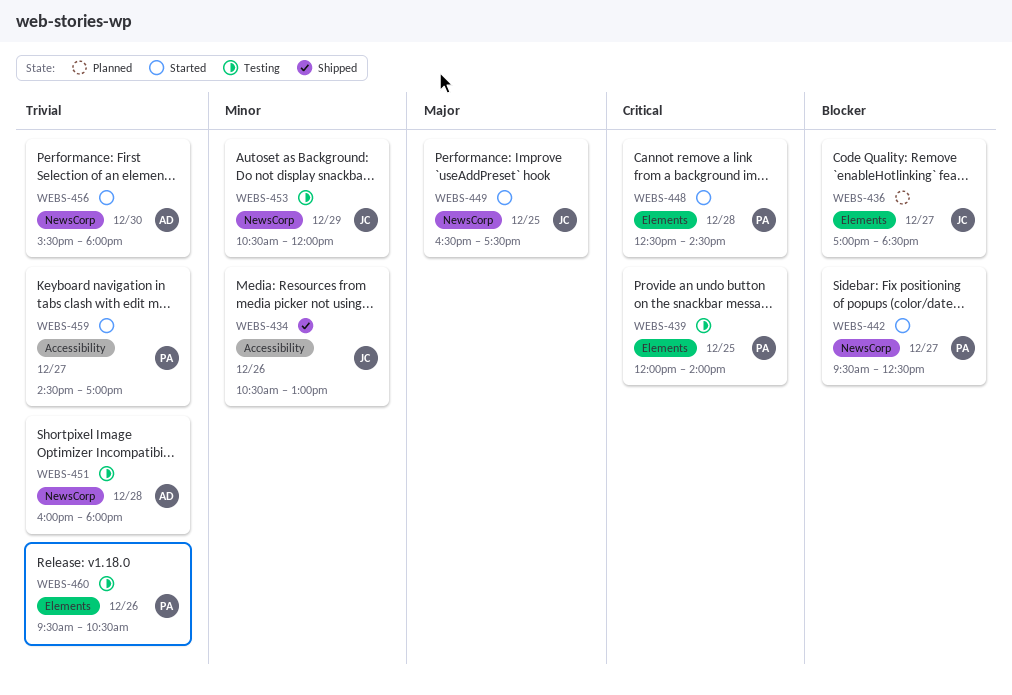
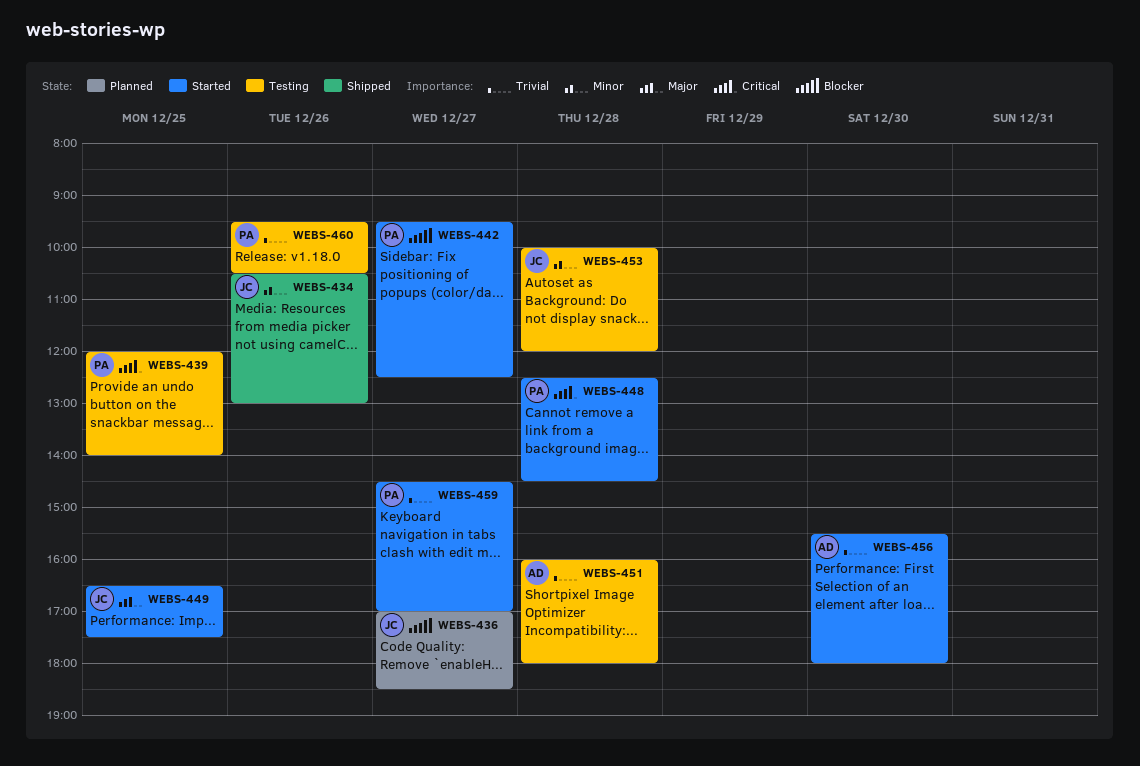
WEBS-453, day: Dec 29 -> Dec 28
WEBS-453, begins: 10:30 -> 10:00

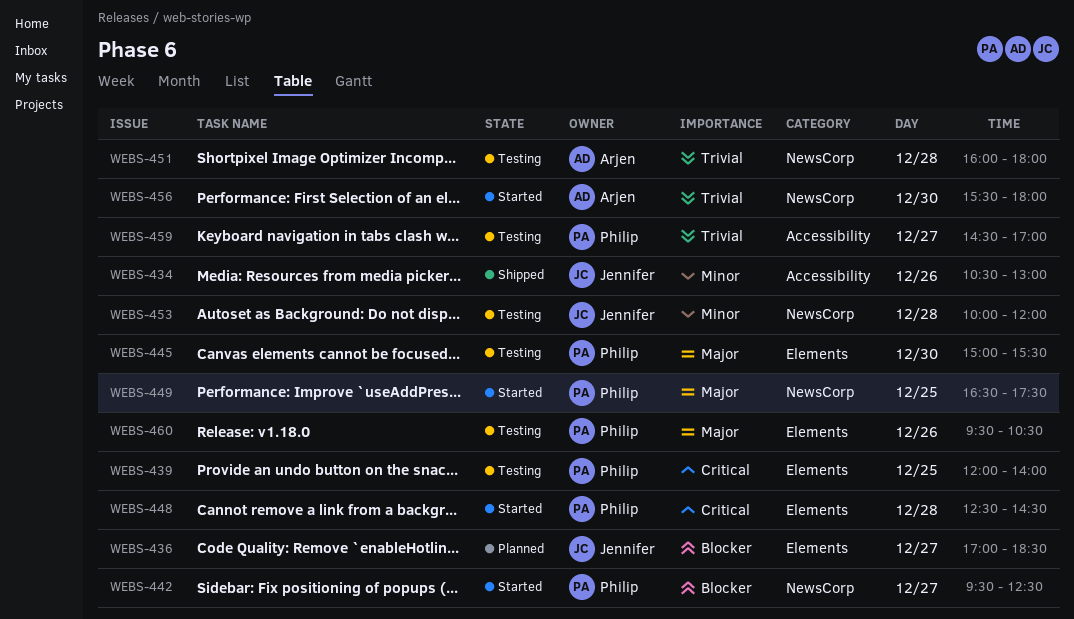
WEBS-445: none -> present
WEBS-449, owner: Jennifer -> Philip
WEBS-459, status: Started -> Testing
WEBS-460, priority: Trivial -> Major

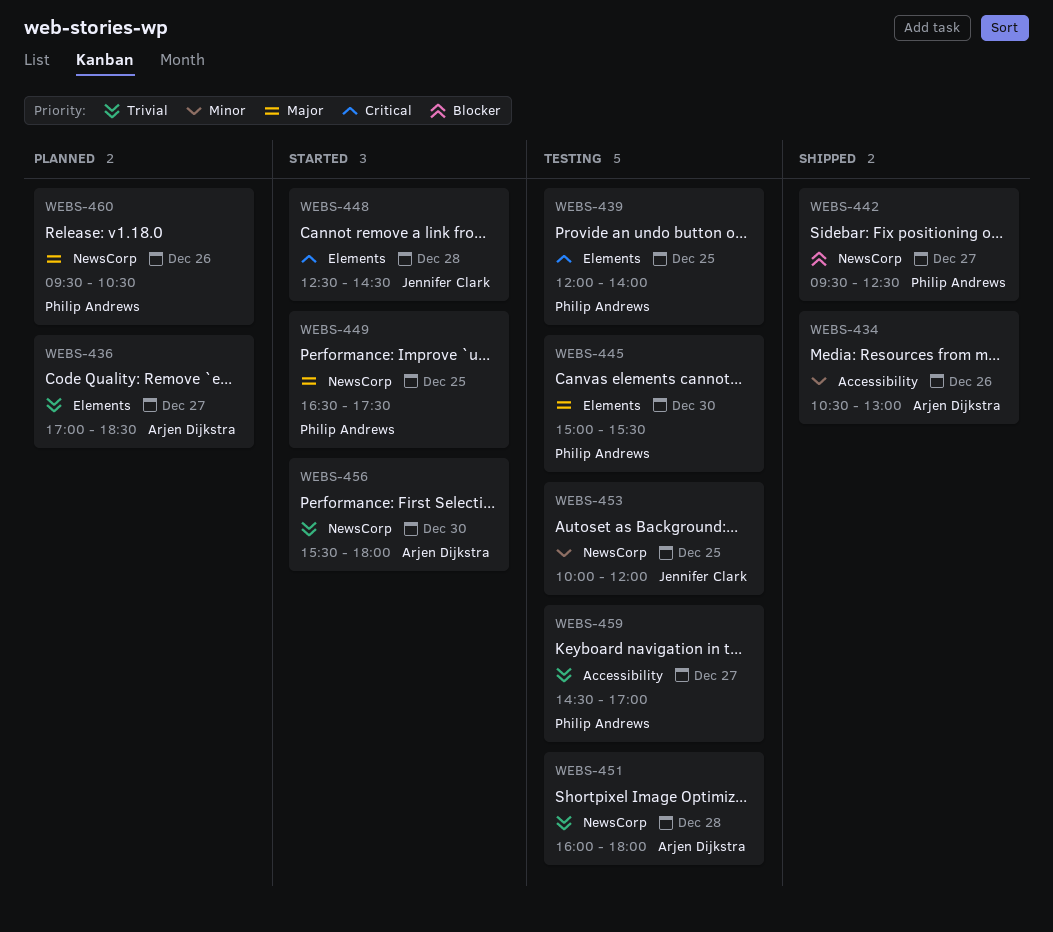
WEBS-434, owner: Jennifer Clark -> Arjen Dijkstra
WEBS-436, owner: Jennifer Clark -> Arjen Dijkstra
WEBS-436, priority: Blocker -> Trivial
WEBS-442, status: Started -> Shipped
WEBS-448, owner: Philip Andrews -> Jennifer Clark
WEBS-453, day: Dec 28 -> Dec 25
WEBS-460, status: Testing -> Planned
WEBS-460, label: Elements -> NewsCorp

